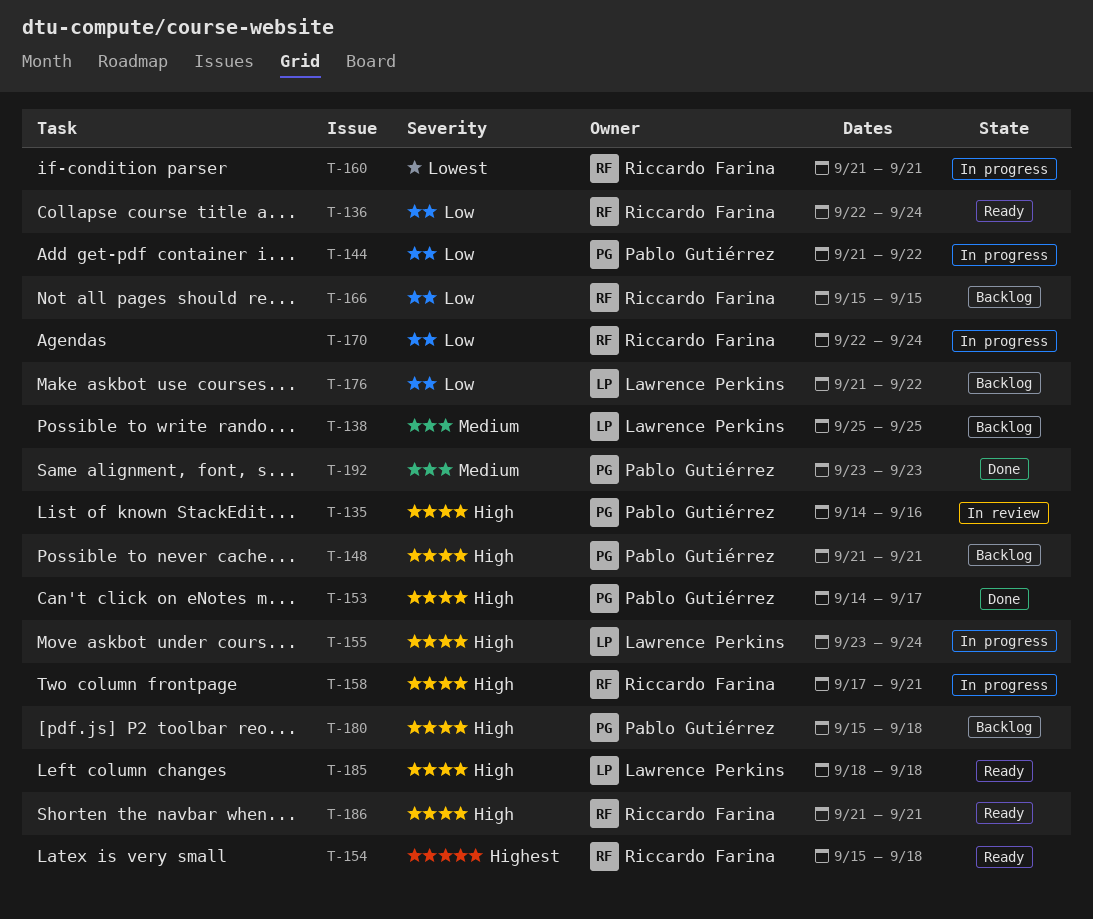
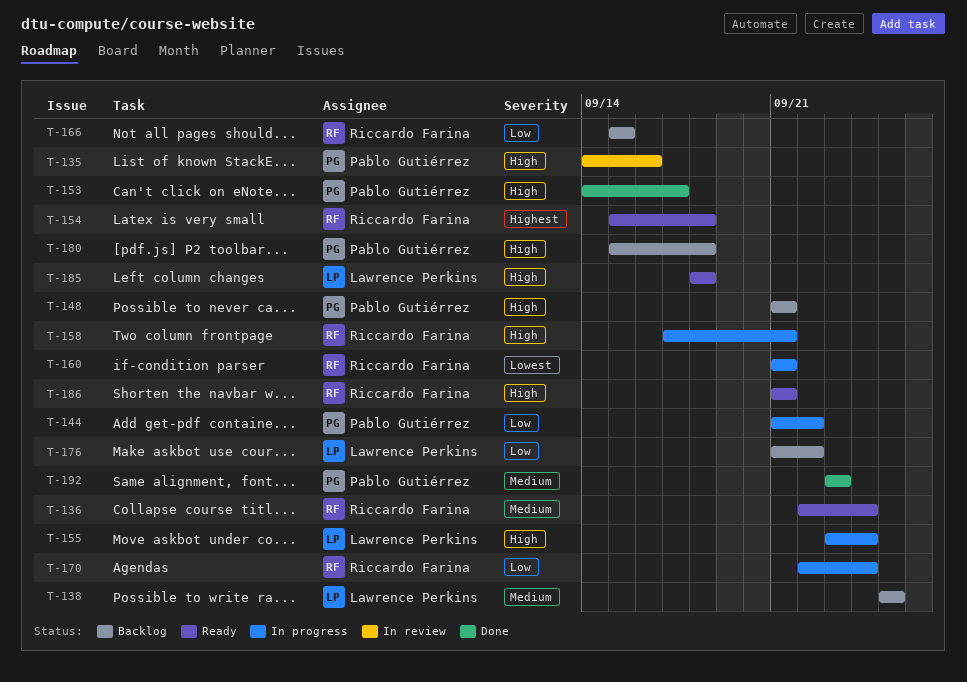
T-136, priority: Low -> Medium

